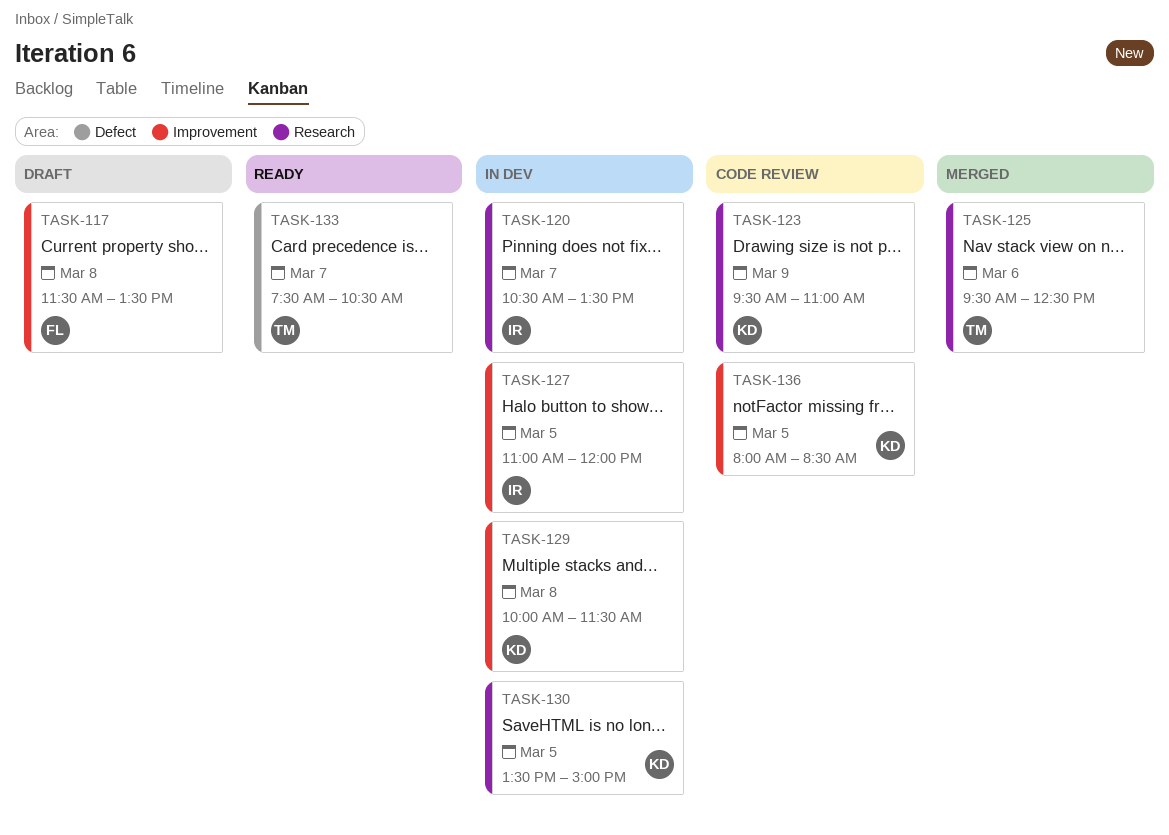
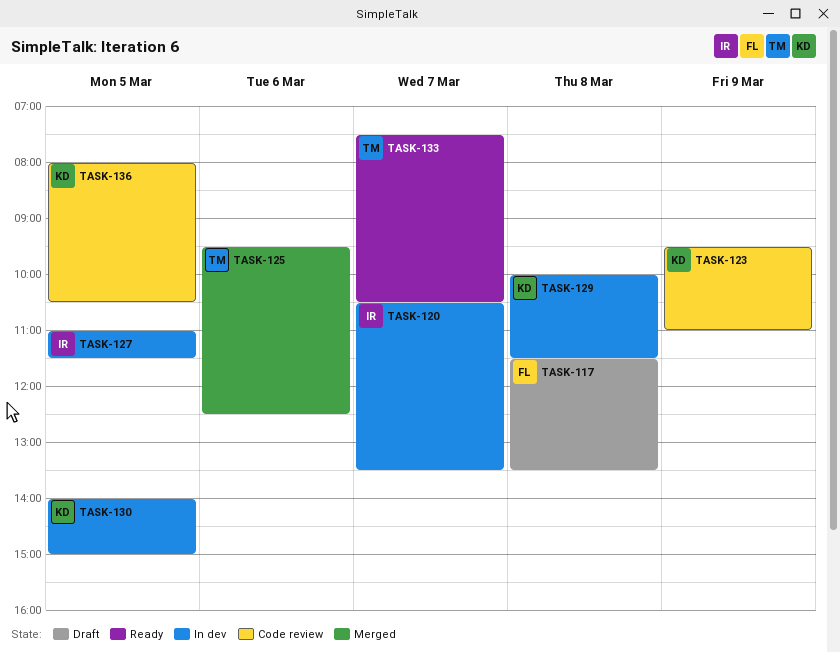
TASK-127, ends: 12:00 -> 11:30
TASK-130, begins: 13:30 -> 14:00
TASK-136, ends: 08:30 -> 10:30

